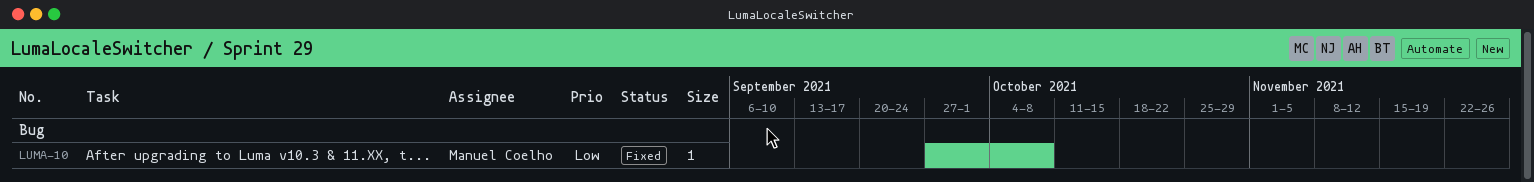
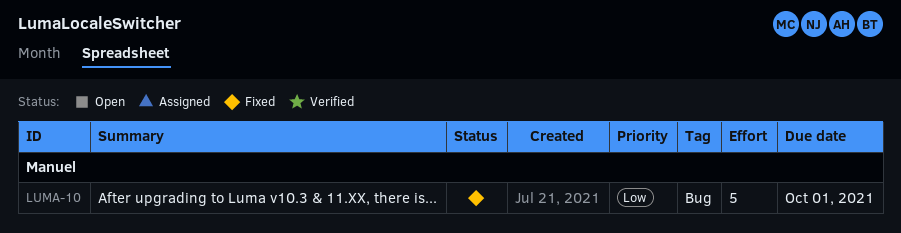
LUMA-10, estimate: 1 -> 5
LUMA-10, due: Oct 8 -> Oct 1

